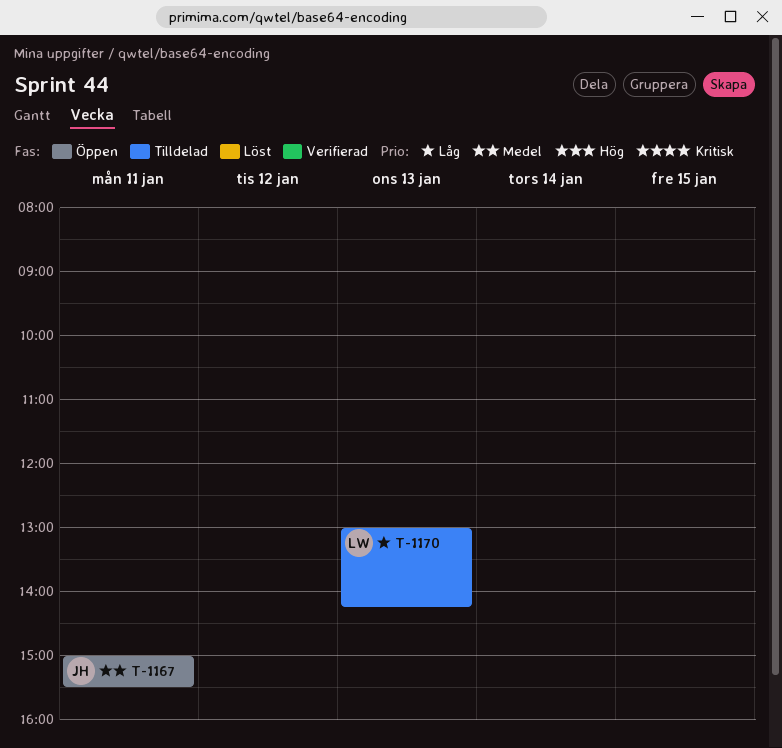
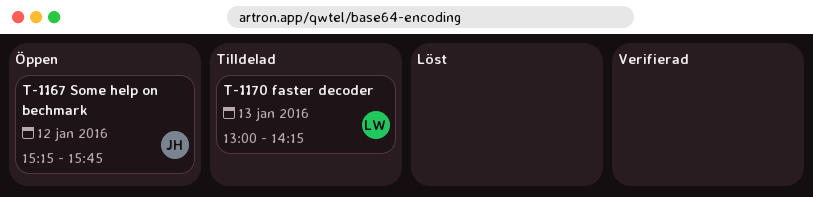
T-1167, day: Jan 11 -> Jan 12
T-1167, begins: 15:00 -> 15:15
T-1167, ends: 15:30 -> 15:45

